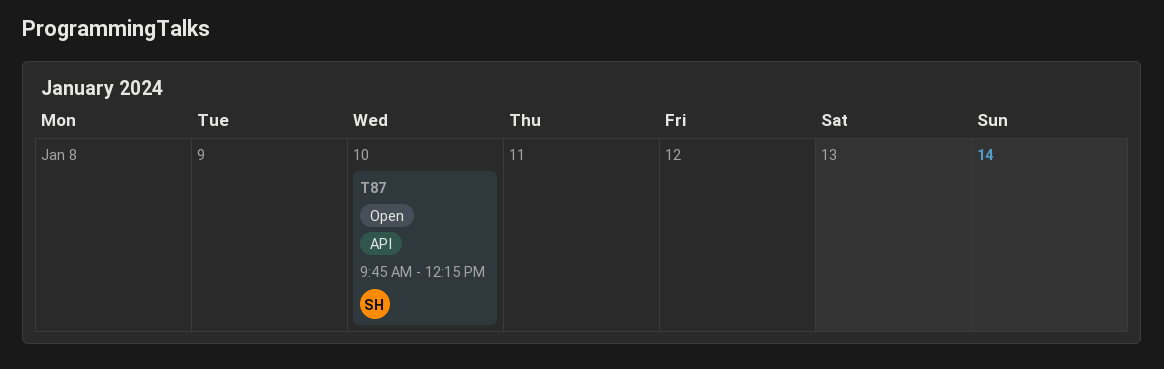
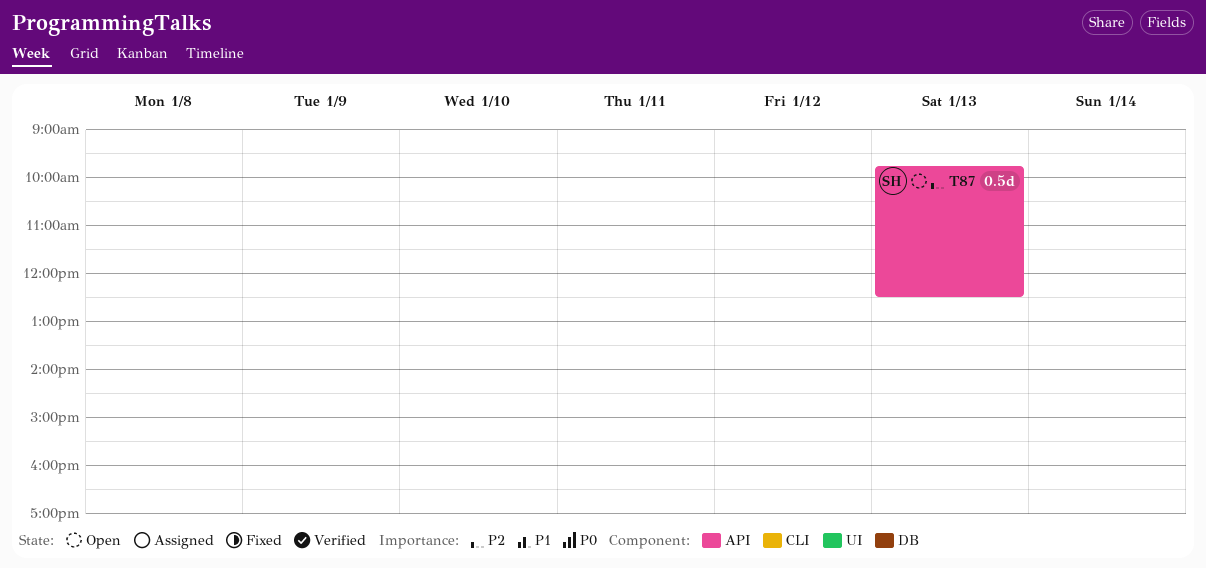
T87, day: Jan 10 -> Jan 13
T87, ends: 12:15 -> 12:30

